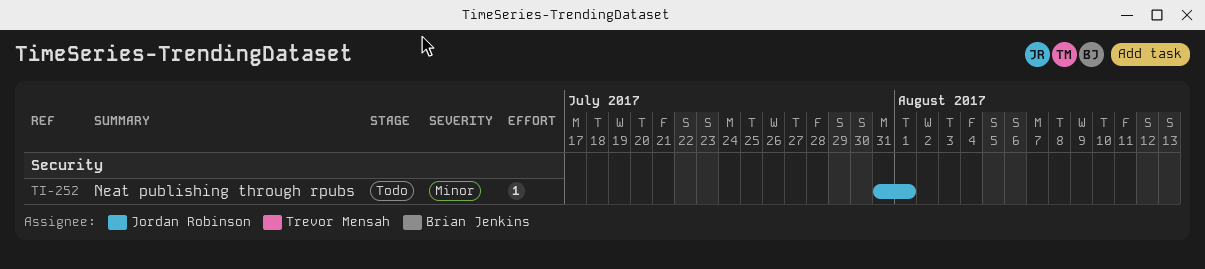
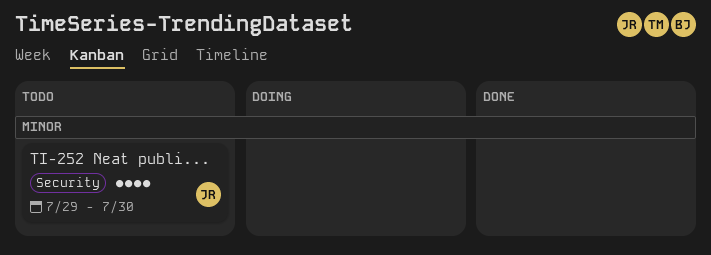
TI-252, estimate: 1 -> 4
TI-252, start: Jul 31 -> Jul 29
TI-252, due: Aug 1 -> Jul 30

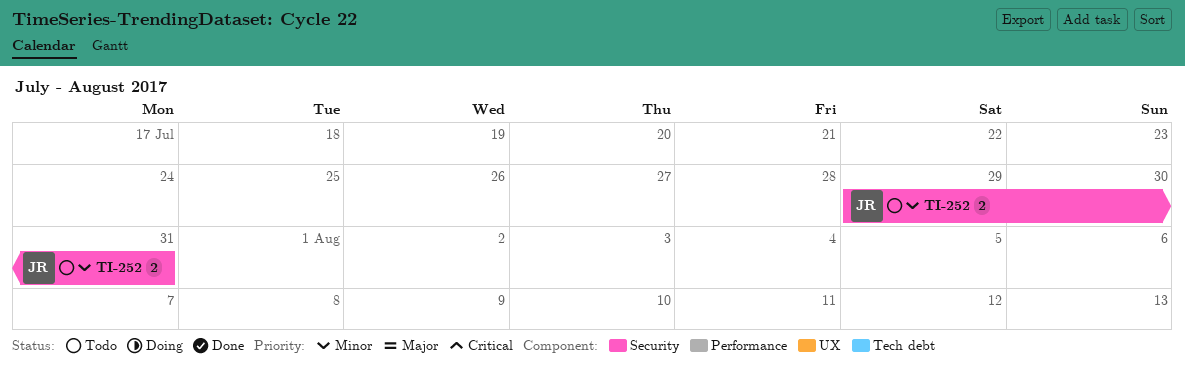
TI-252, estimate: 4 -> 2
TI-252, due: Jul 30 -> Jul 31

